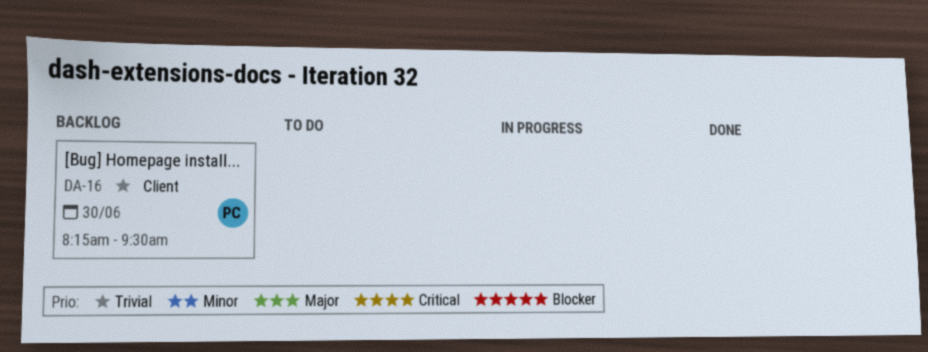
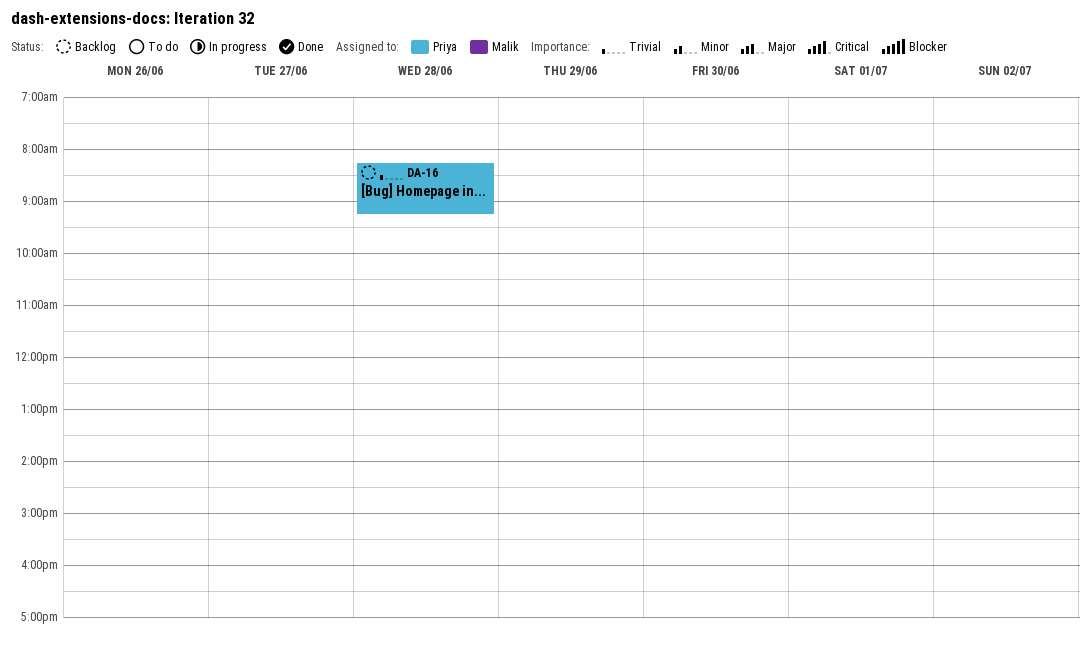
DA-16, day: Jun 30 -> Jun 28
DA-16, ends: 09:30 -> 09:15

